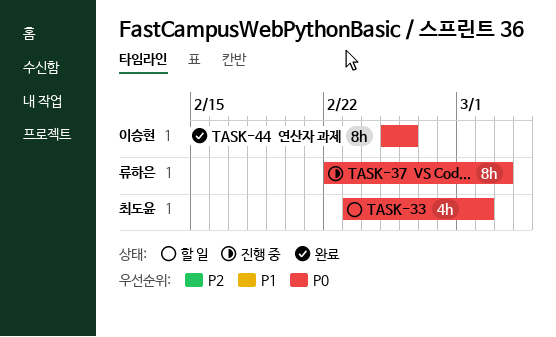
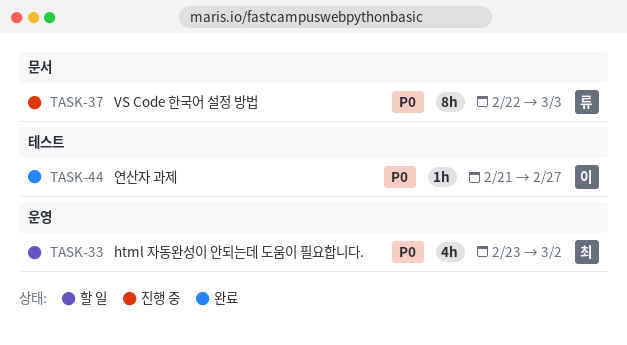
TASK-44, estimate: 8h -> 1h
TASK-44, start: Feb 25 -> Feb 21
TASK-44, due: Feb 26 -> Feb 27

